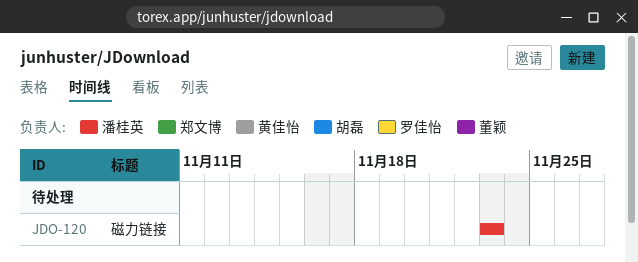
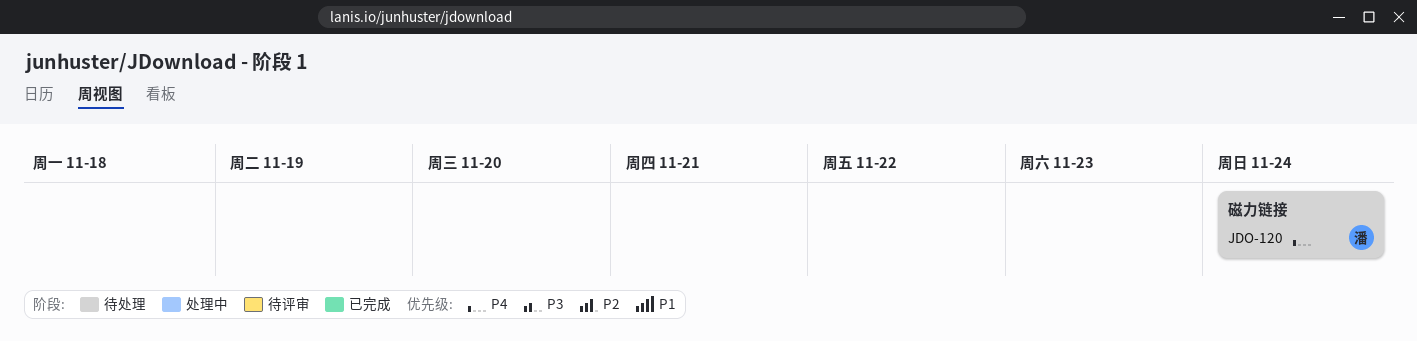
JDO-120, due: Nov 23 -> Nov 24

